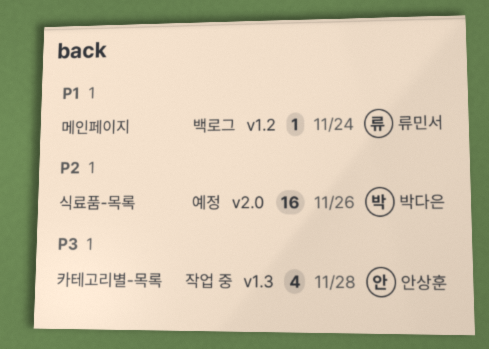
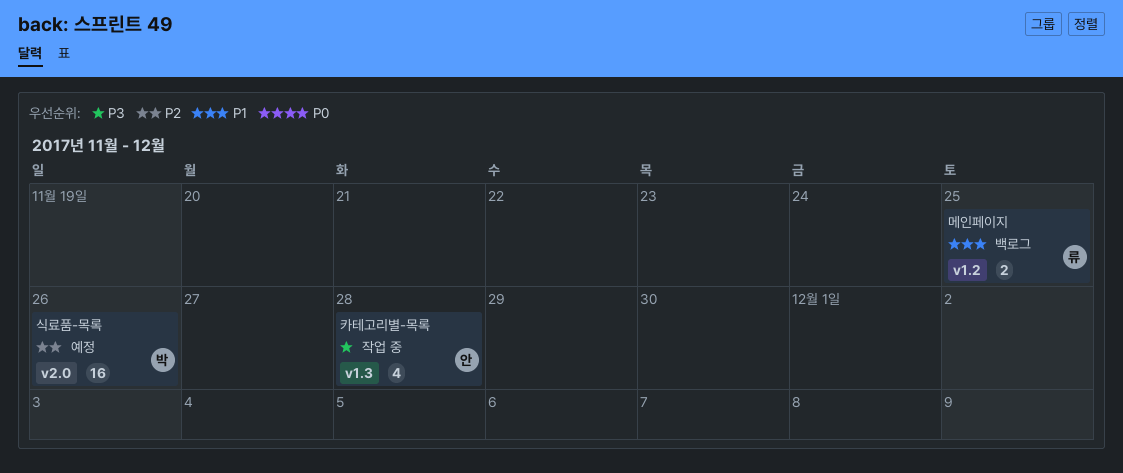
메인페이지, estimate: 1 -> 2
메인페이지, due: Nov 24 -> Nov 25

